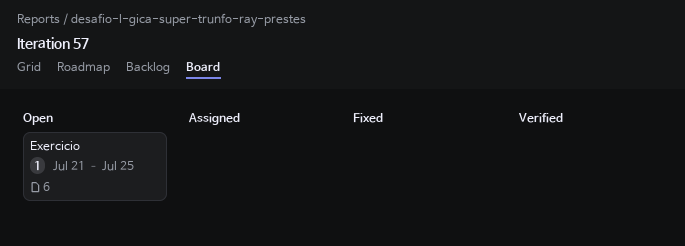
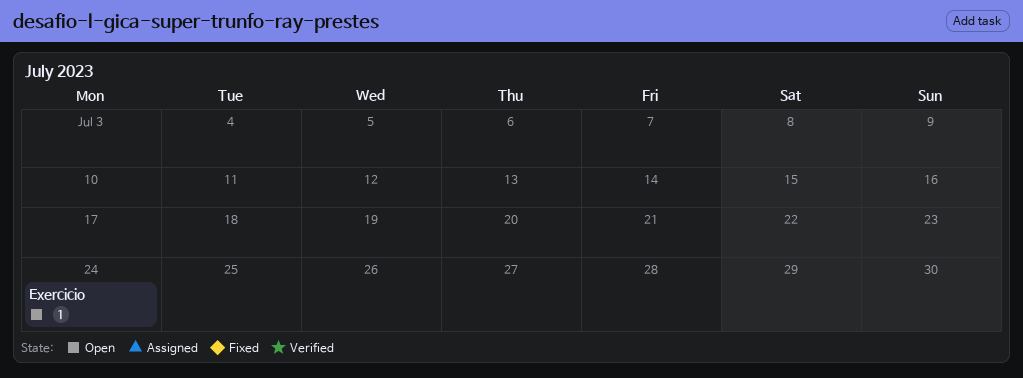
Exercicio, due: Jul 25 -> Jul 24

